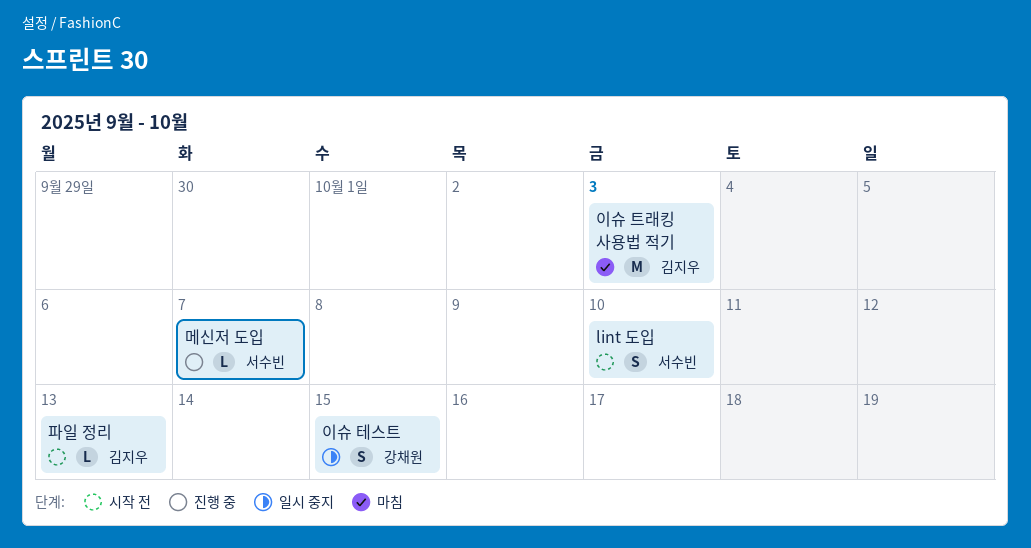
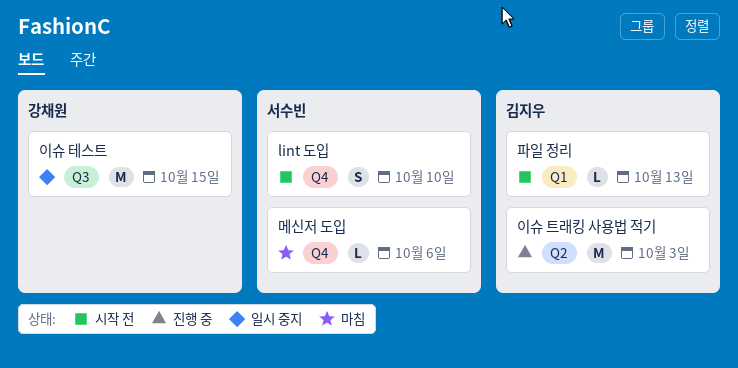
메신저 도입, status: 진행 중 -> 마침
메신저 도입, due: Oct 7 -> Oct 6
이슈 테스트, estimate: S -> M
이슈 트래킹 사용법 적기, status: 마침 -> 진행 중

